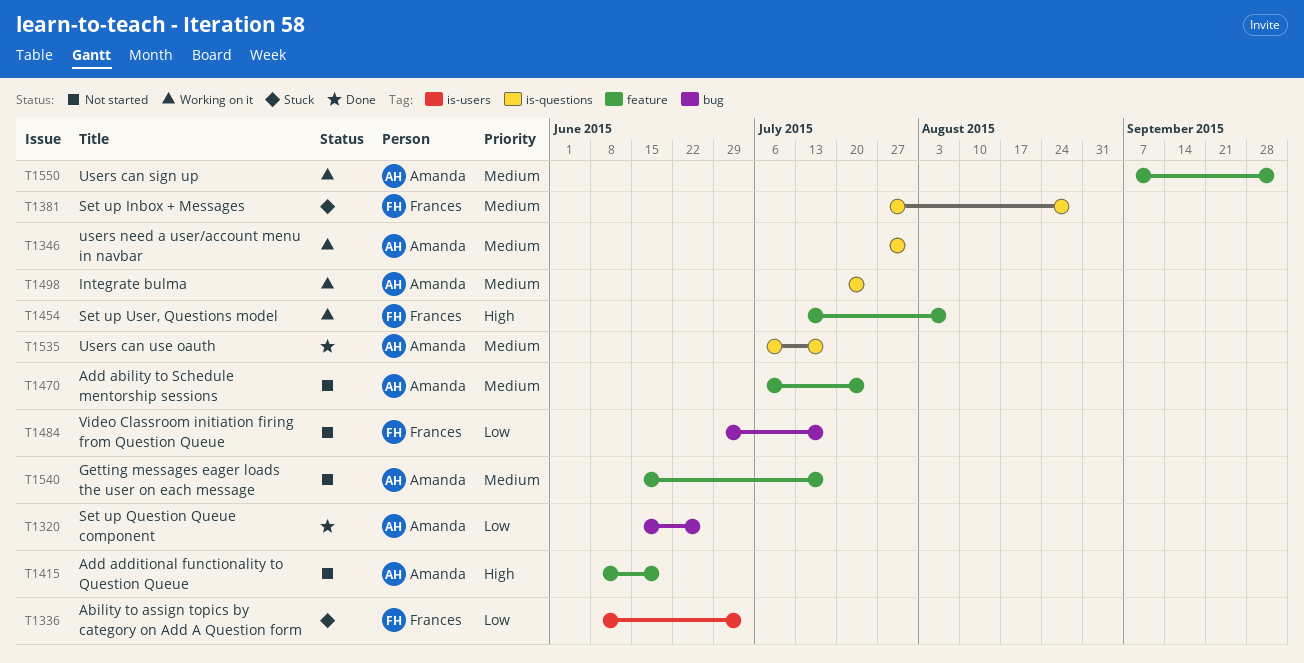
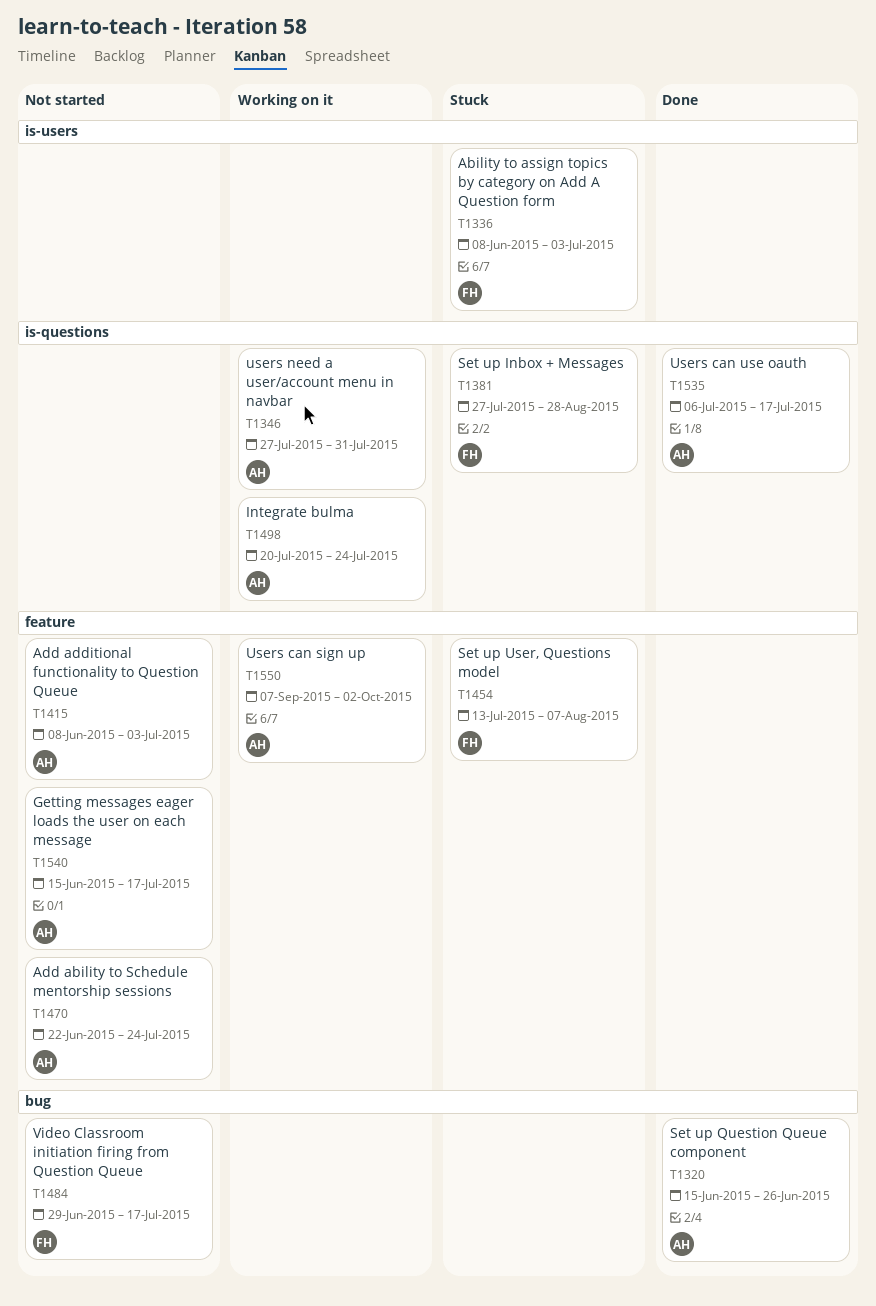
T1415, due: Jun 19 -> Jul 3
T1454, status: Working on it -> Stuck
T1470, start: Jul 6 -> Jun 22

